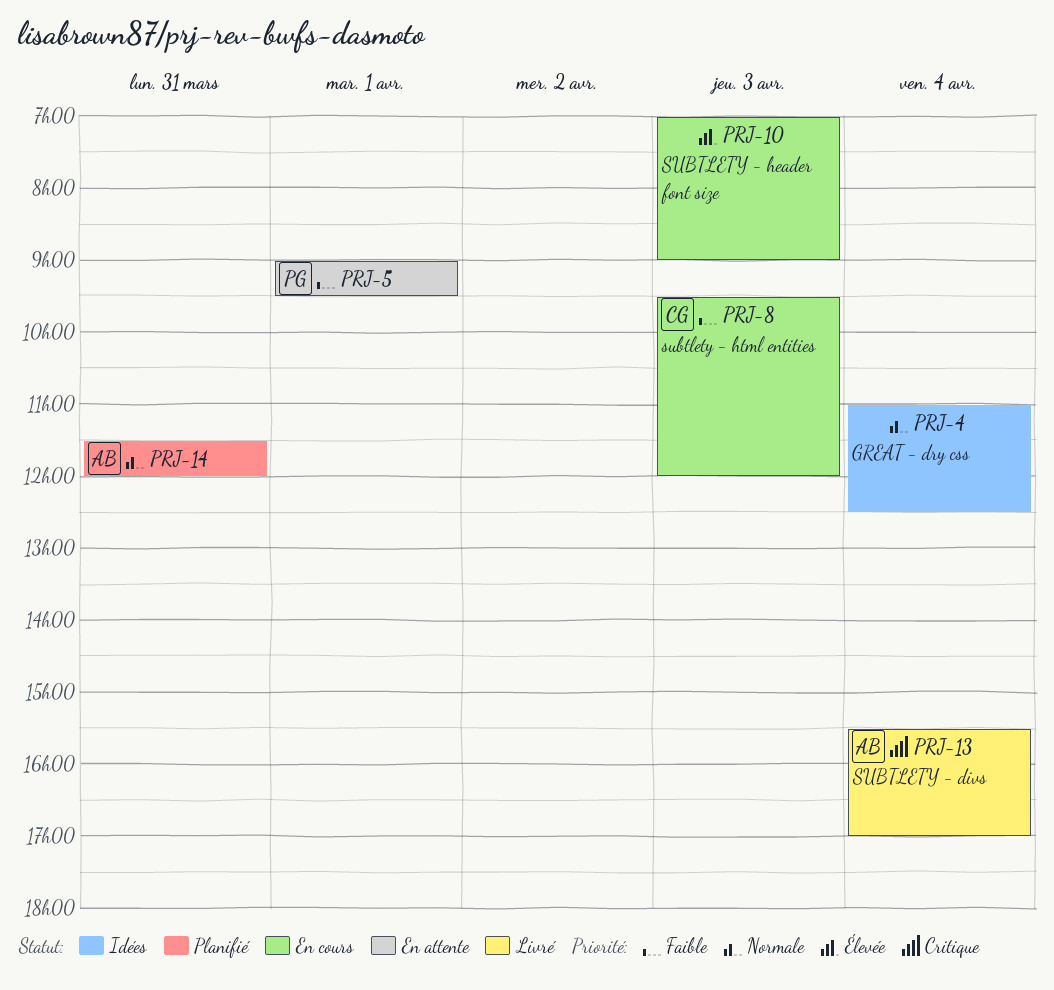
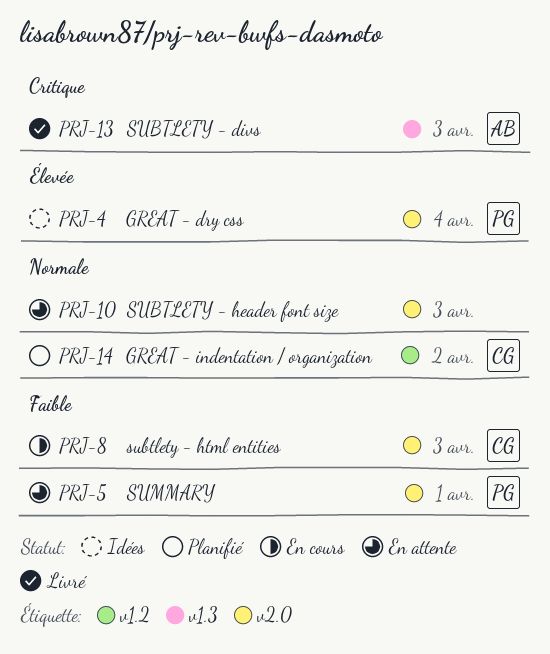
PRJ-4, owner: none -> PG
PRJ-4, priority: Normale -> Élevée
PRJ-10, status: En cours -> En attente
PRJ-10, priority: Élevée -> Normale
PRJ-13, day: Apr 4 -> Apr 3
PRJ-14, owner: AB -> CG
PRJ-14, day: Mar 31 -> Apr 2

